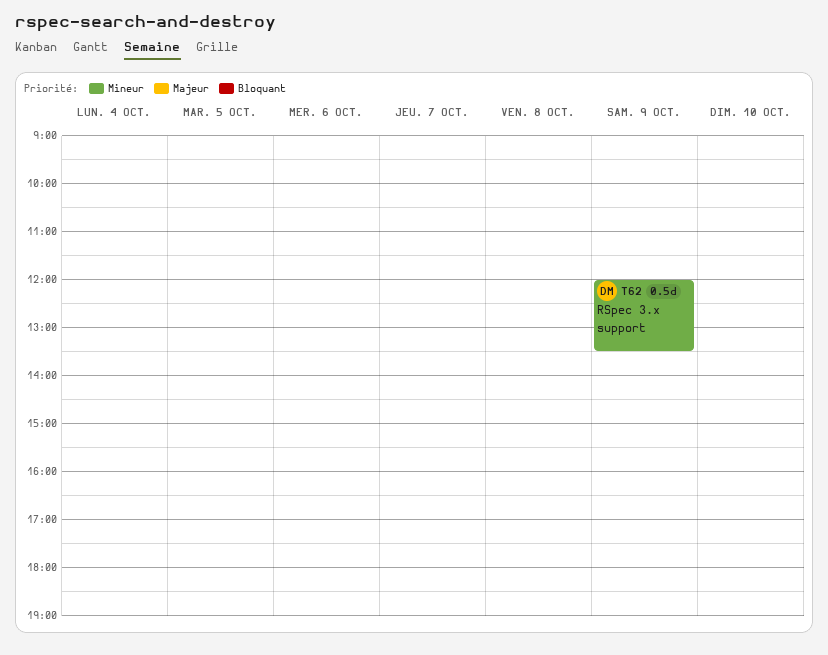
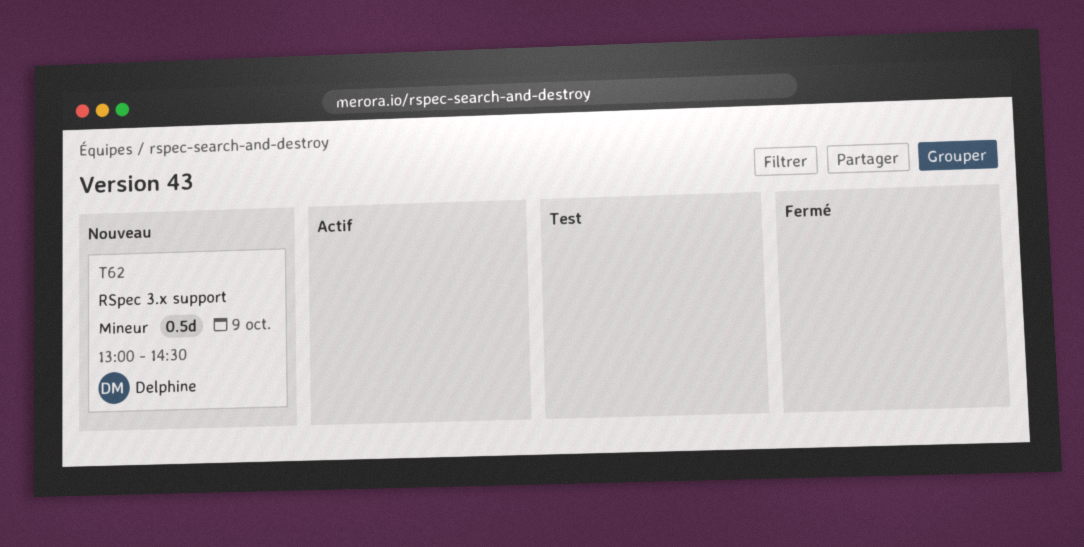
T62, begins: 12:00 -> 13:00
T62, ends: 13:30 -> 14:30

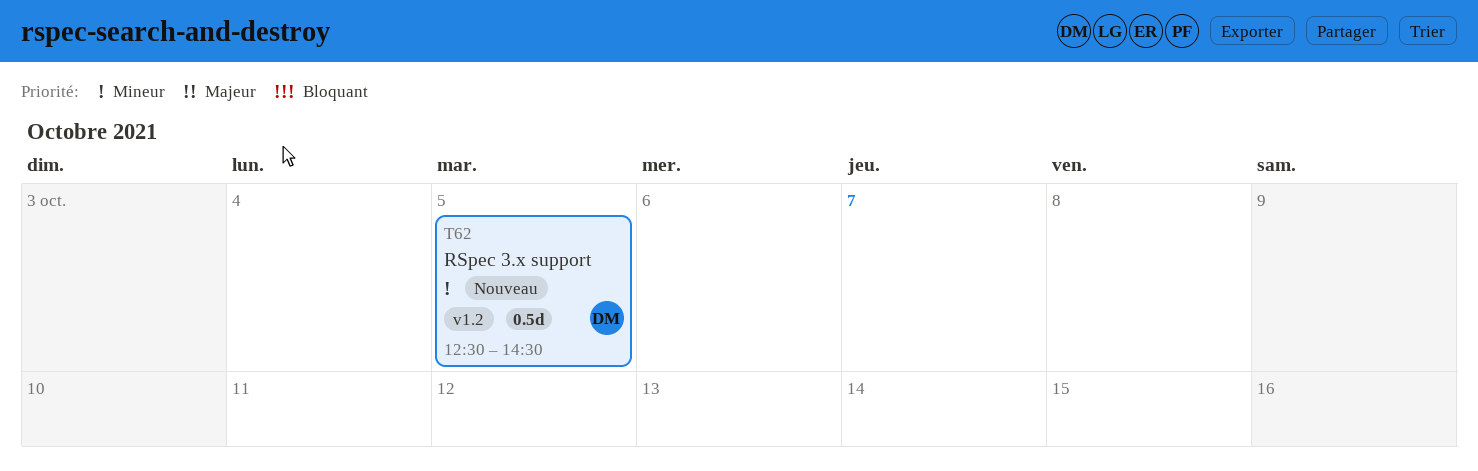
T62, day: Oct 9 -> Oct 5
T62, begins: 13:00 -> 12:30

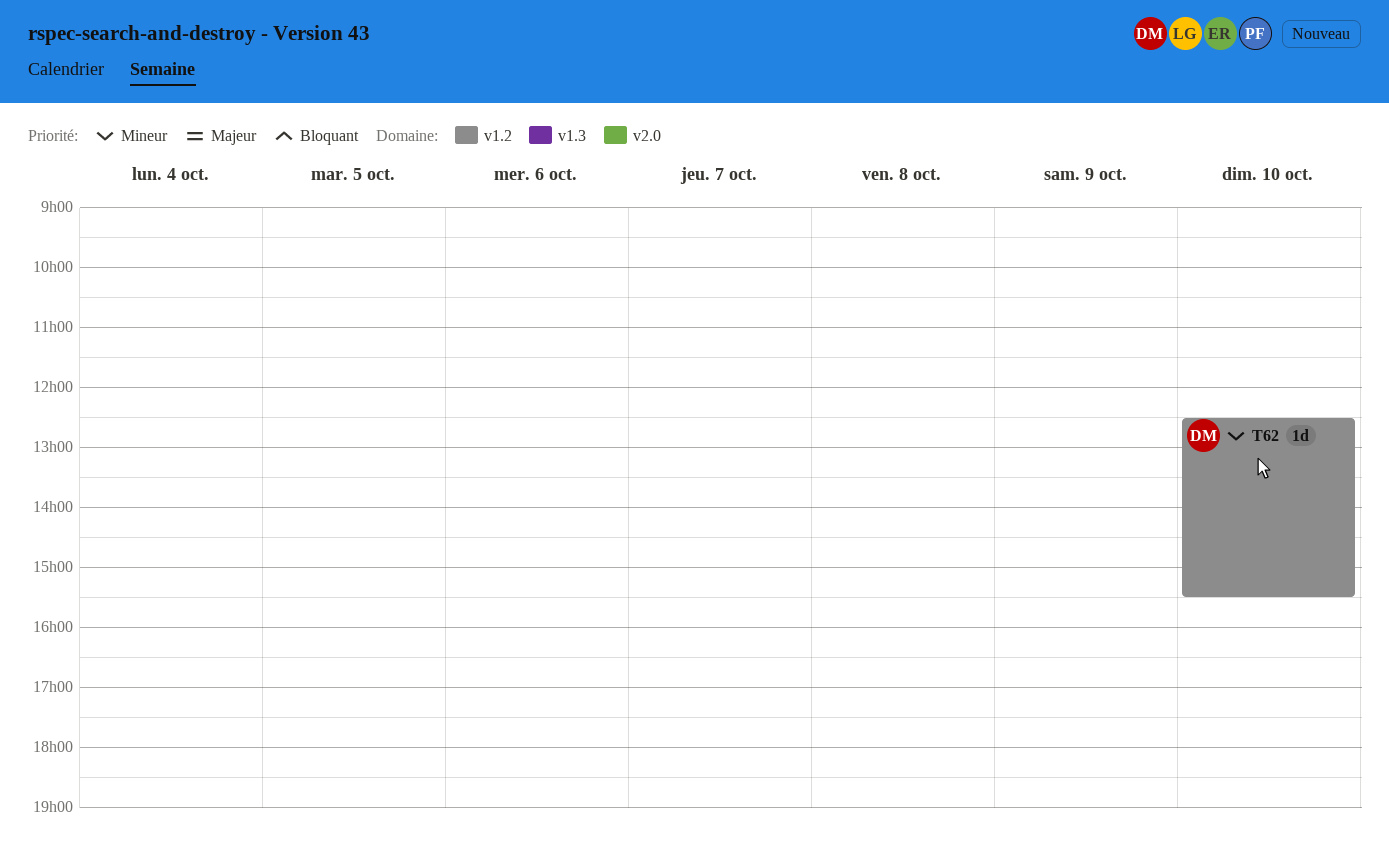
T62, estimate: 0.5d -> 1d
T62, day: Oct 5 -> Oct 10
T62, ends: 14:30 -> 15:30

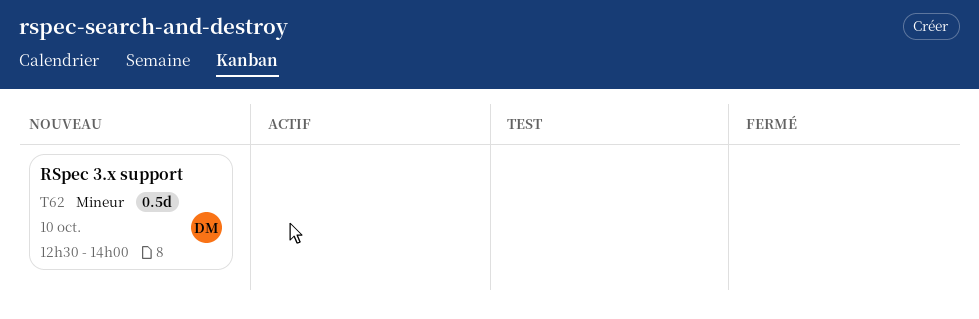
T62, estimate: 1d -> 0.5d
T62, ends: 15:30 -> 14:00

